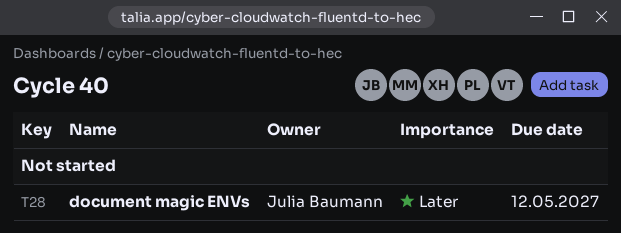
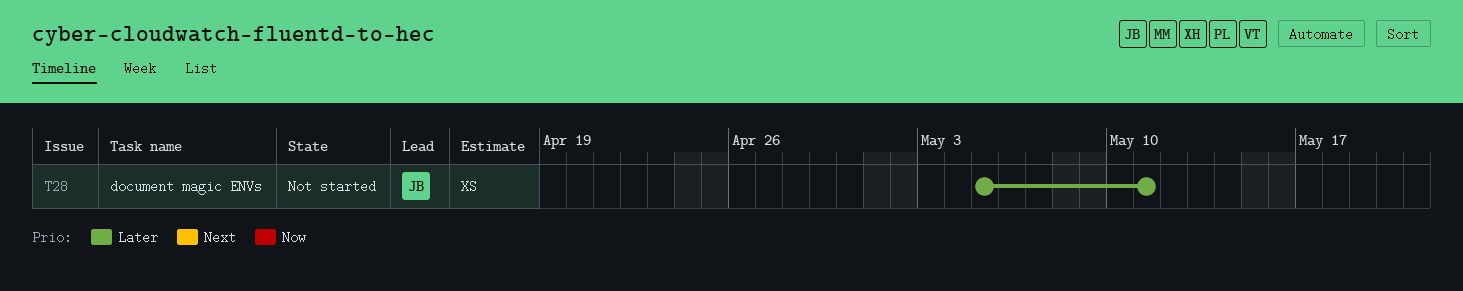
T28, due: May 12 -> May 11

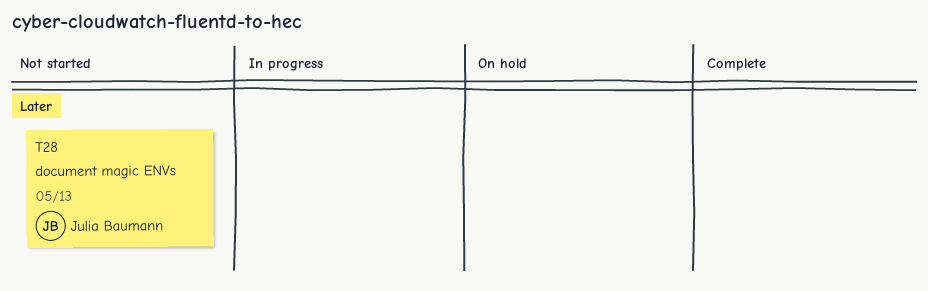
T28, due: May 11 -> May 13

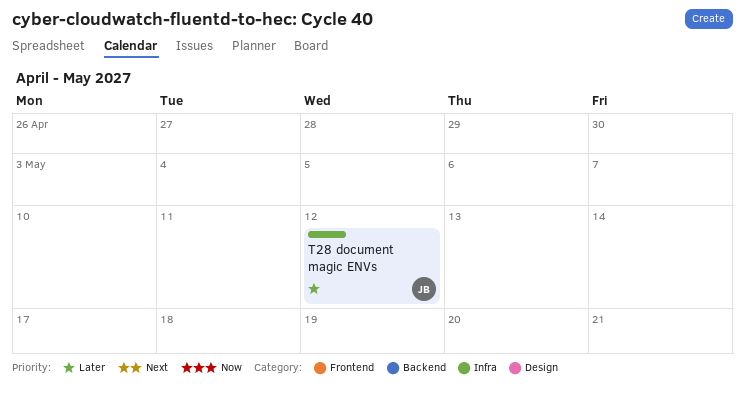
T28, due: May 13 -> May 12

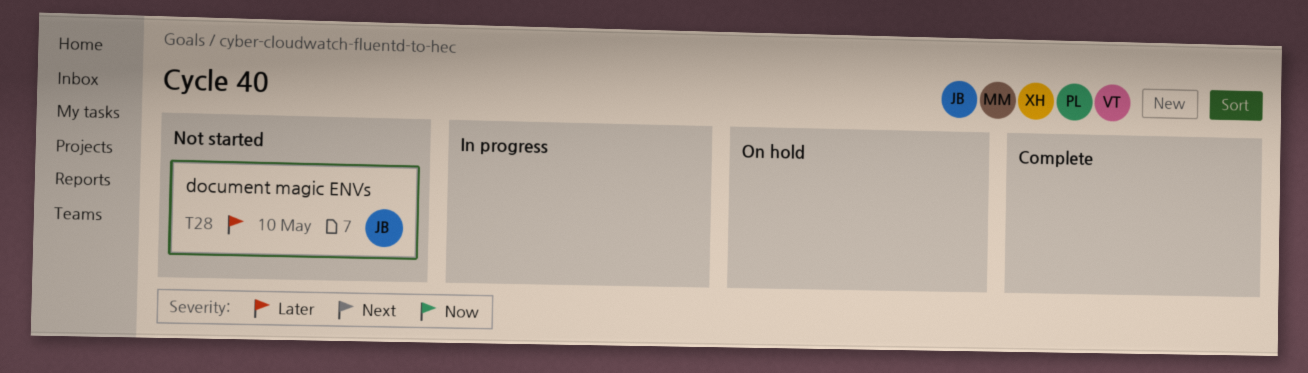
T28, due: May 12 -> May 10

